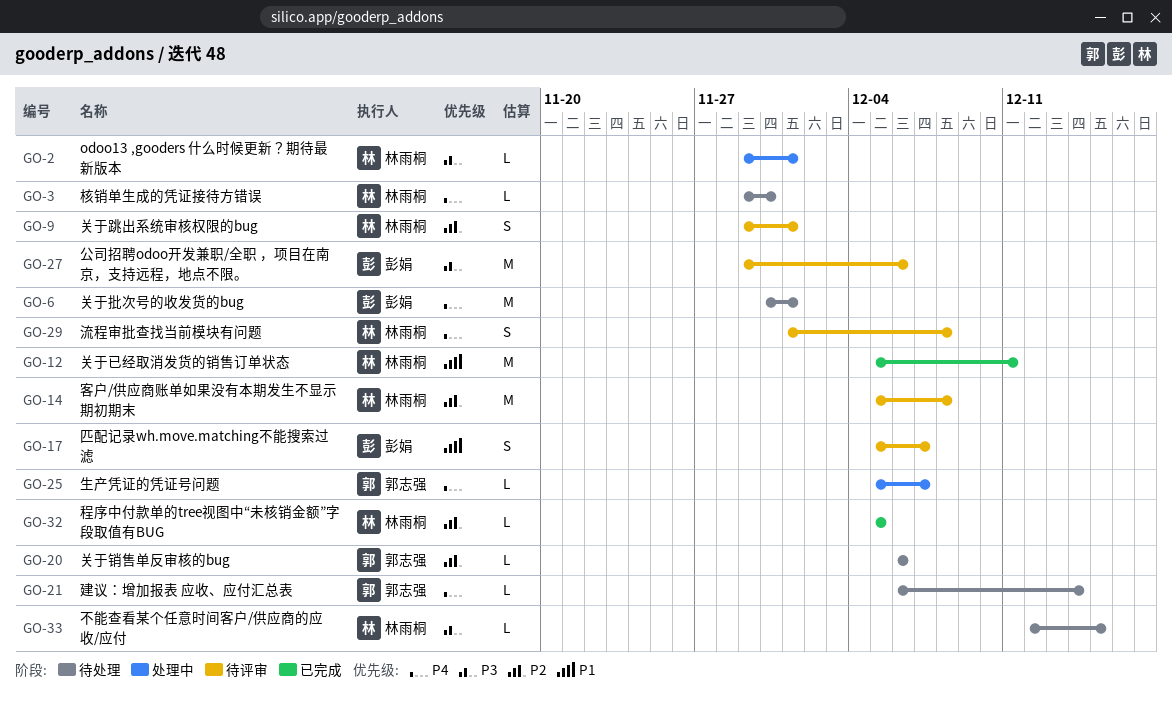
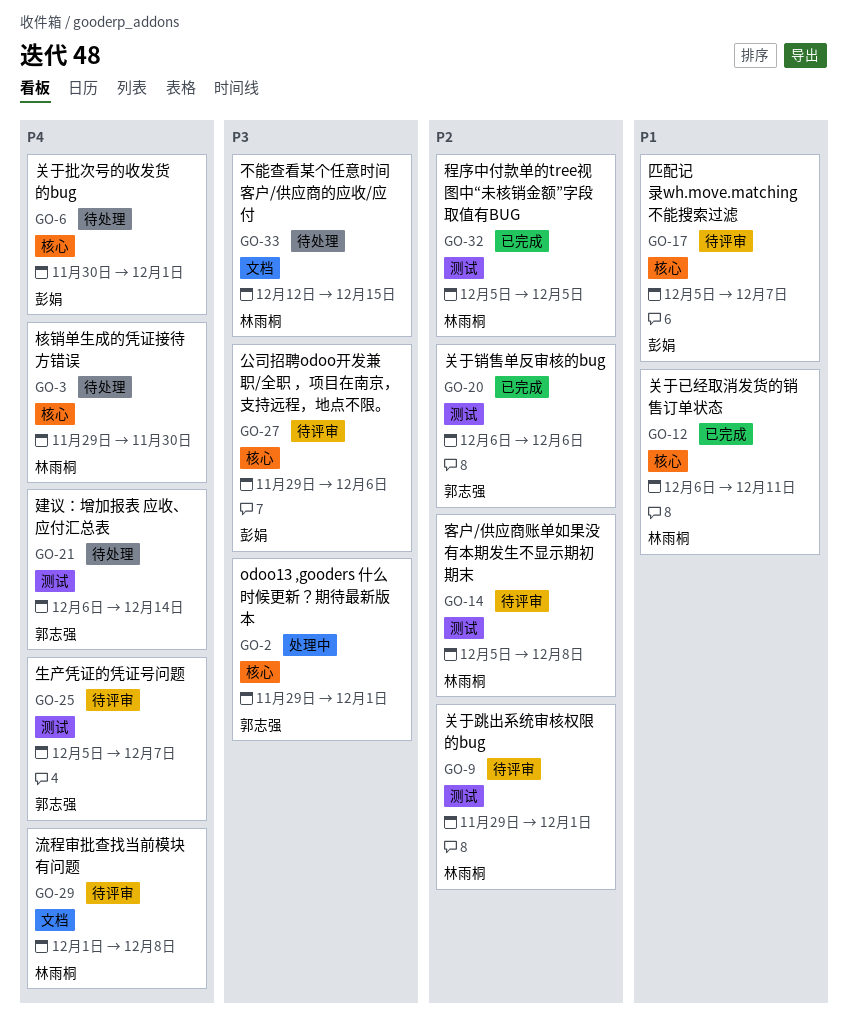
GO-2, owner: 林雨桐 -> 郭志强
GO-12, start: Dec 5 -> Dec 6
GO-20, status: 待处理 -> 已完成
GO-25, status: 处理中 -> 待评审

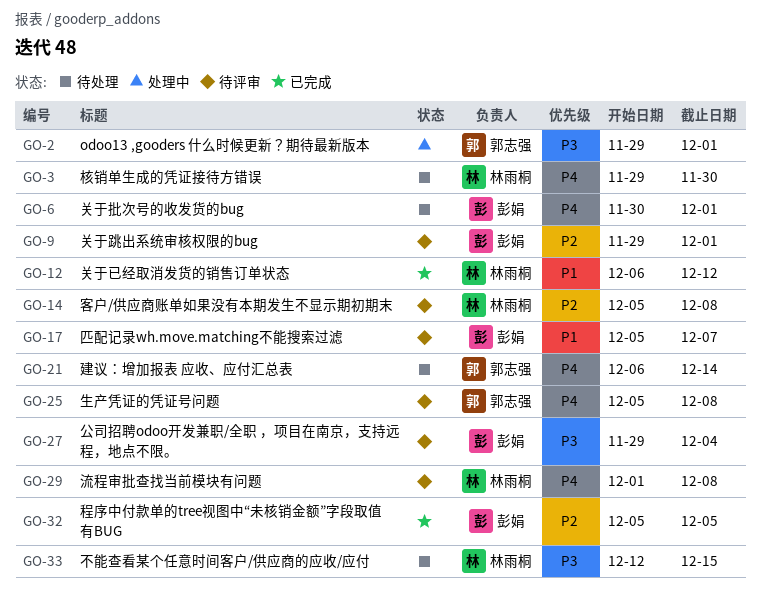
GO-9, owner: 林雨桐 -> 彭娟
GO-12, due: Dec 11 -> Dec 12
GO-20: present -> none
GO-25, due: Dec 7 -> Dec 8
GO-27, due: Dec 6 -> Dec 4
GO-32, owner: 林雨桐 -> 彭娟

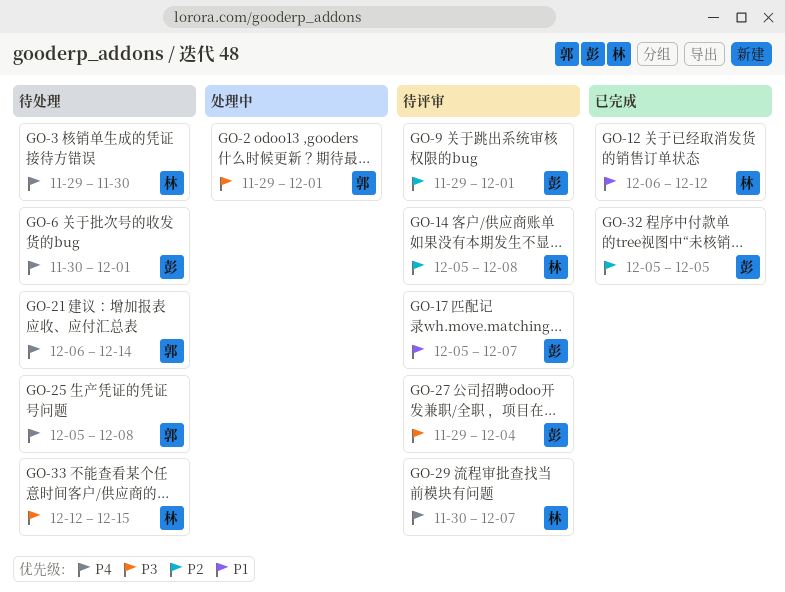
GO-25, status: 待评审 -> 待处理
GO-29, start: Dec 1 -> Nov 30
GO-29, due: Dec 8 -> Dec 7

